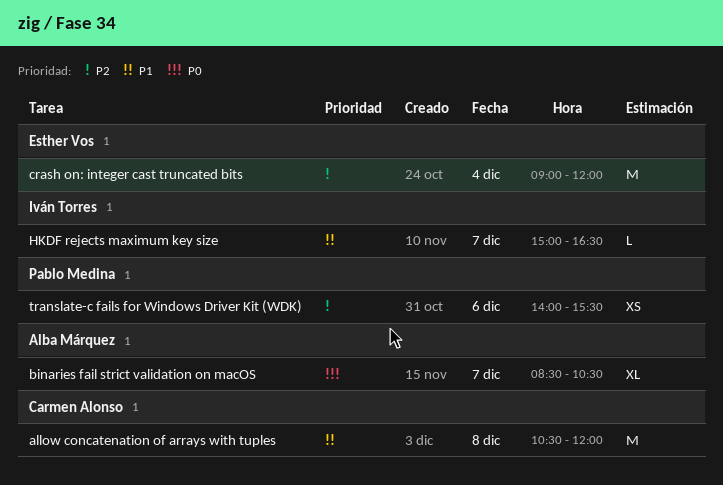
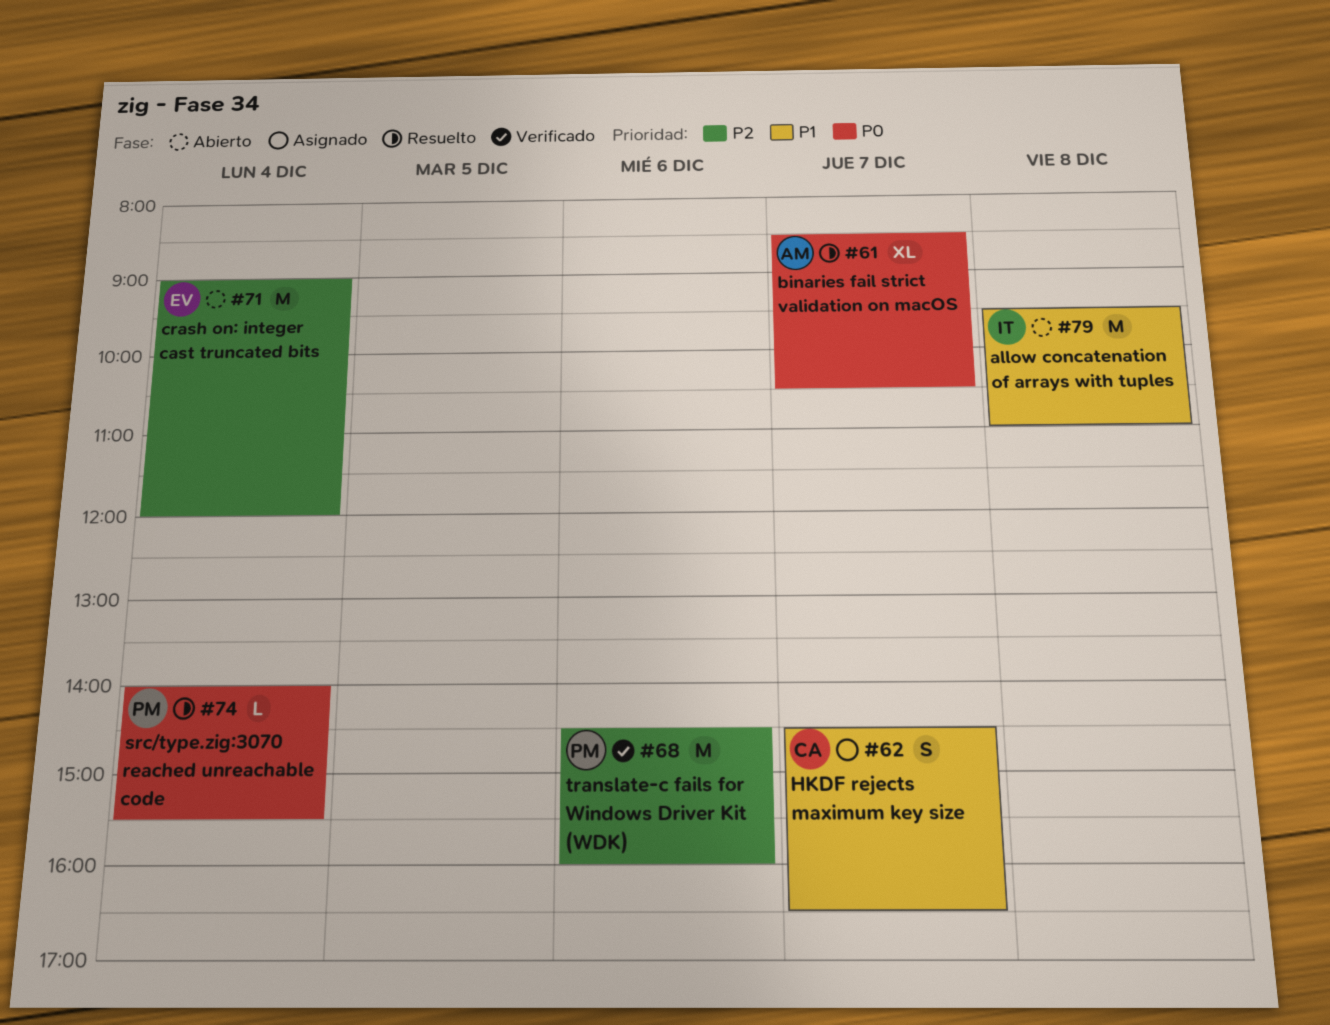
allow concatenation of arrays with tuples, owner: Carmen Alonso -> Iván Torres
allow concatenation of arrays with tuples, begins: 10:30 -> 09:30
allow concatenation of arrays with tuples, ends: 12:00 -> 11:00
HKDF rejects maximum key size, owner: Iván Torres -> Carmen Alonso
HKDF rejects maximum key size, estimate: L -> S
HKDF rejects maximum key size, begins: 15:00 -> 14:30
src/type.zig:3070 reached unreachable code: none -> present
translate-c fails for Windows Driver Kit (WDK), estimate: XS -> M
translate-c fails for Windows Driver Kit (WDK), begins: 14:00 -> 14:30
translate-c fails for Windows Driver Kit (WDK), ends: 15:30 -> 16:00

